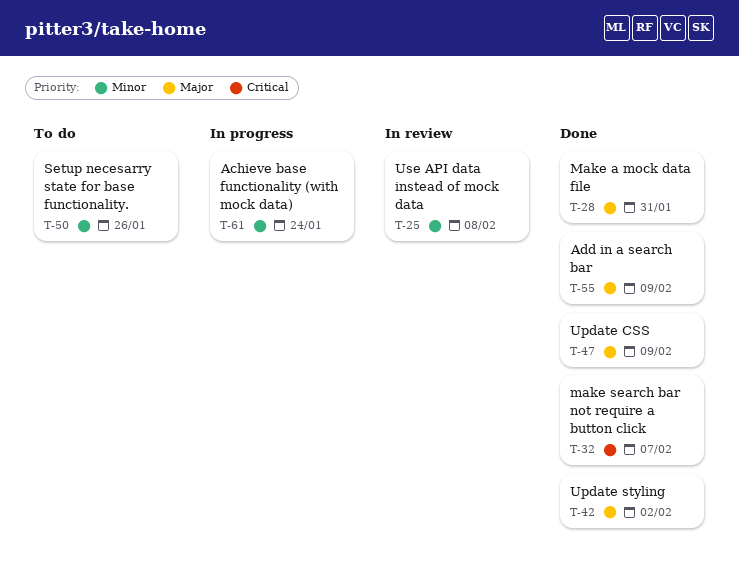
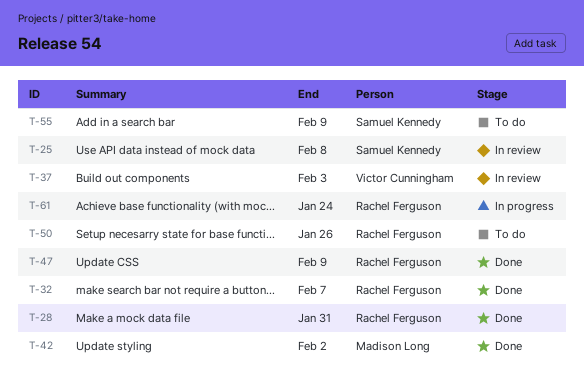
T-37: none -> present
T-55, status: Done -> To do

